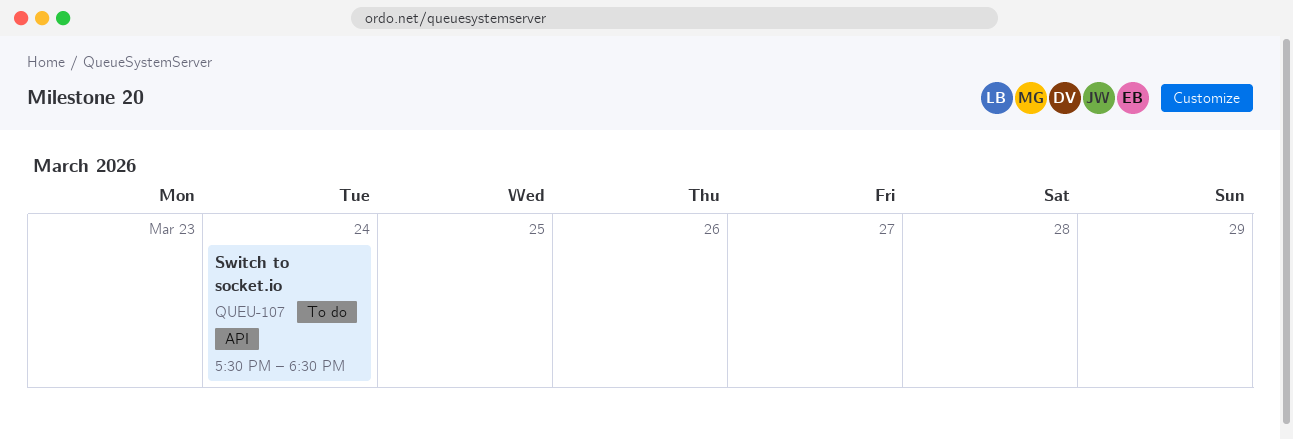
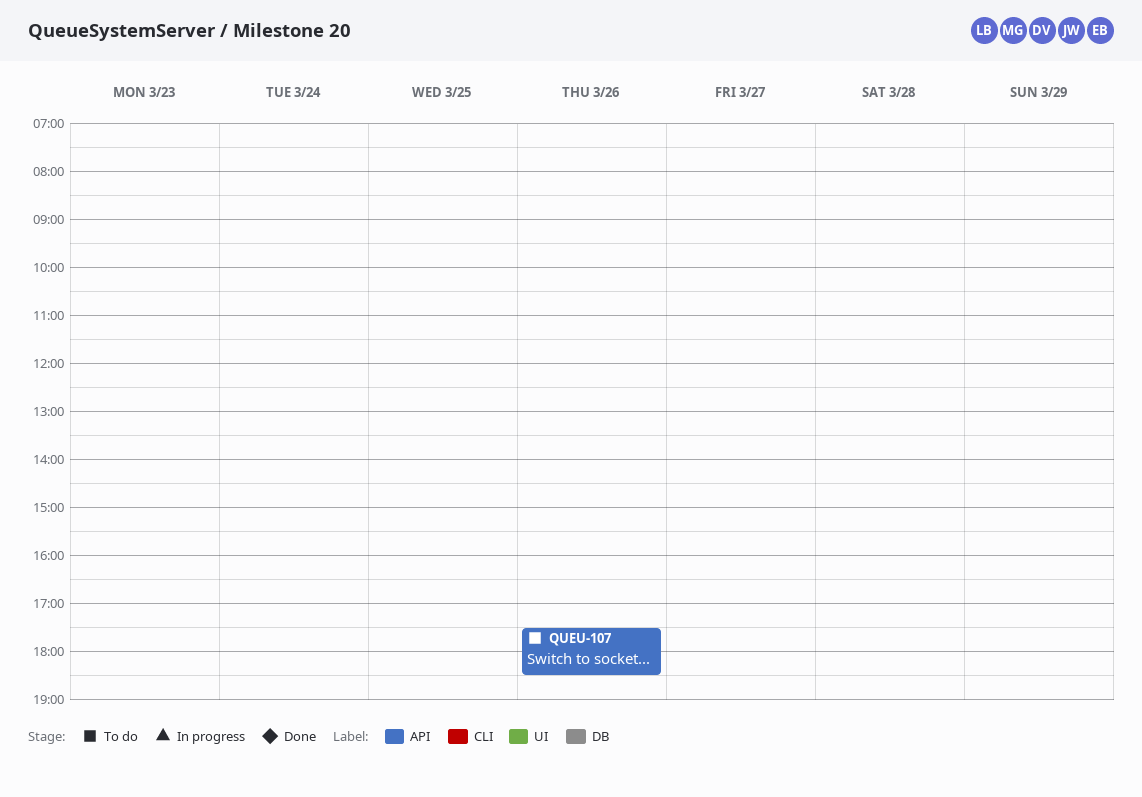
QUEU-107, day: Mar 24 -> Mar 26

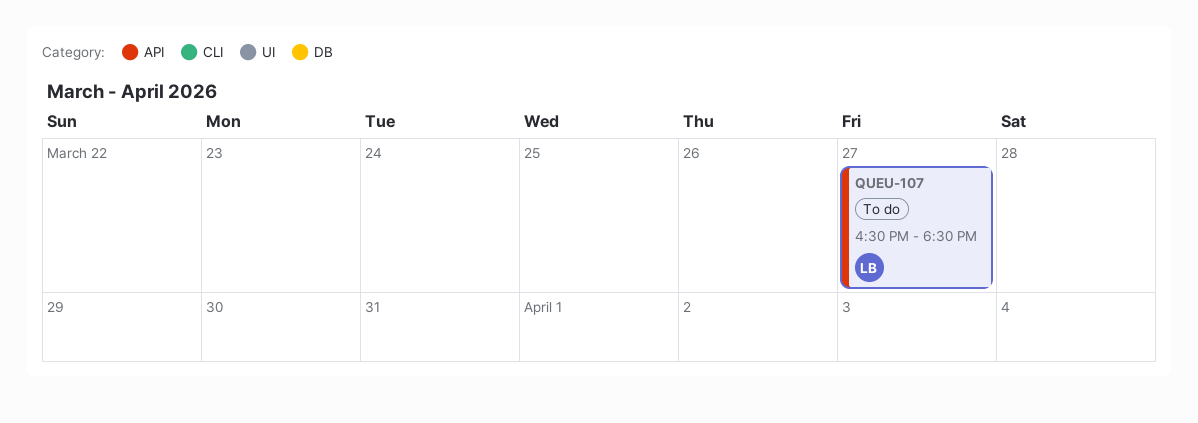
QUEU-107, day: Mar 26 -> Mar 27
QUEU-107, begins: 17:30 -> 16:30

